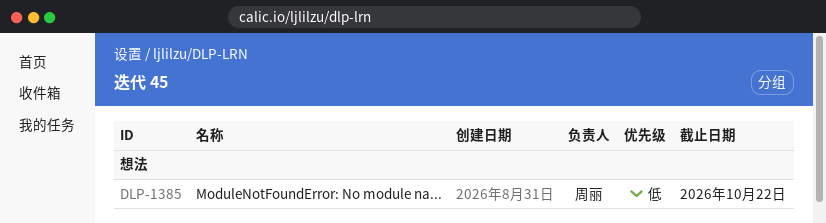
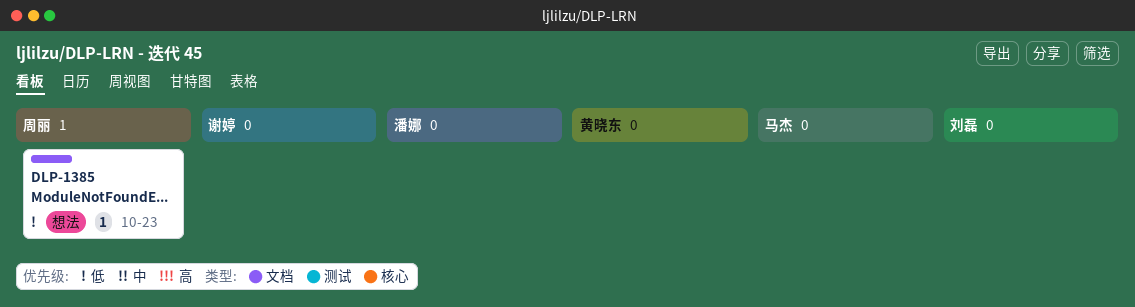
DLP-1385, due: Oct 22 -> Oct 23

